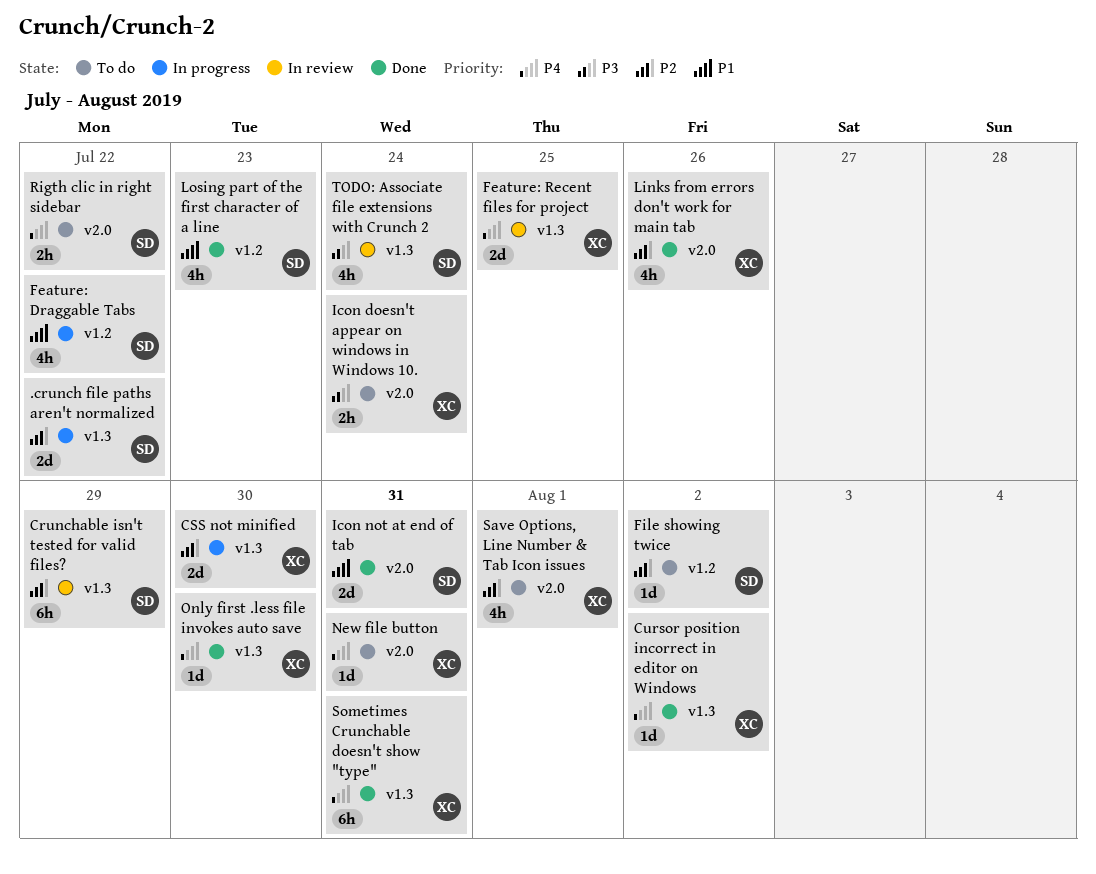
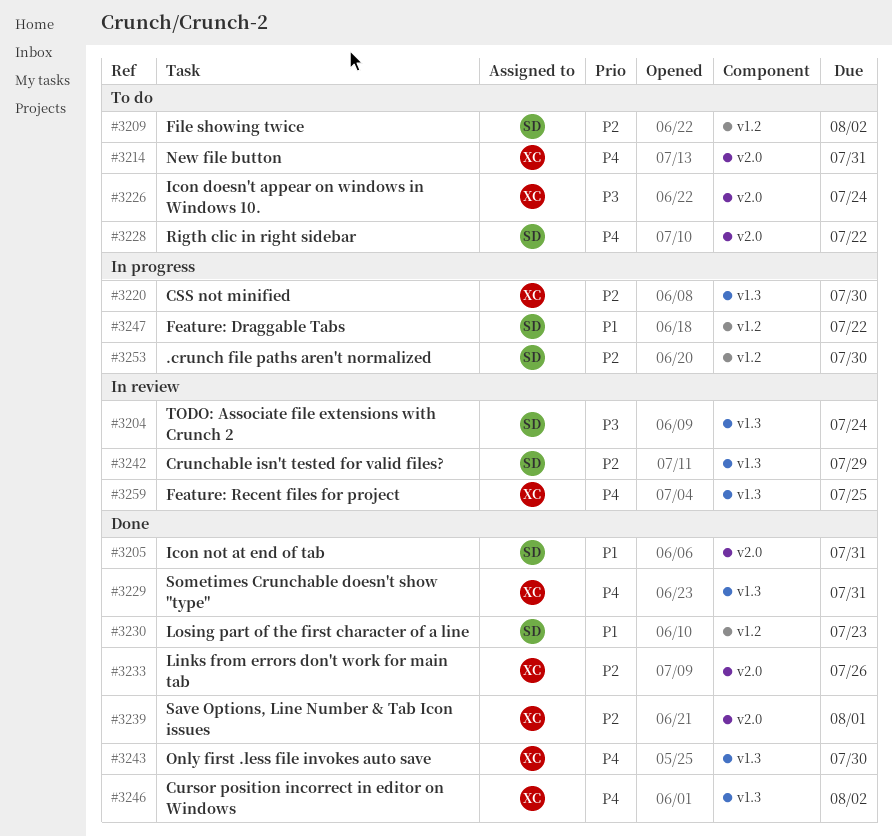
.crunch file paths aren't normalized, label: v1.3 -> v1.2
.crunch file paths aren't normalized, due: Jul 22 -> Jul 30
Save Options, Line Number & Tab Icon issues, status: To do -> Done

